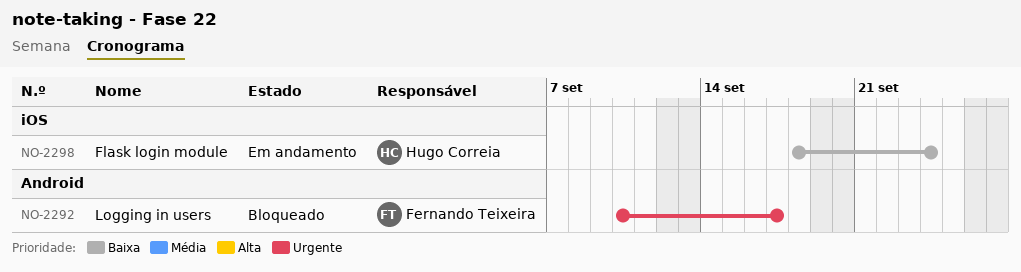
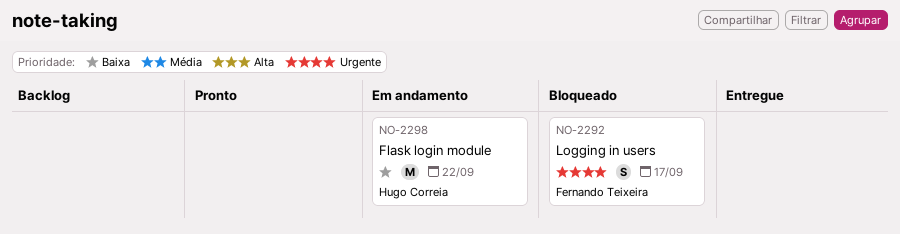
NO-2298, due: Sep 24 -> Sep 22

